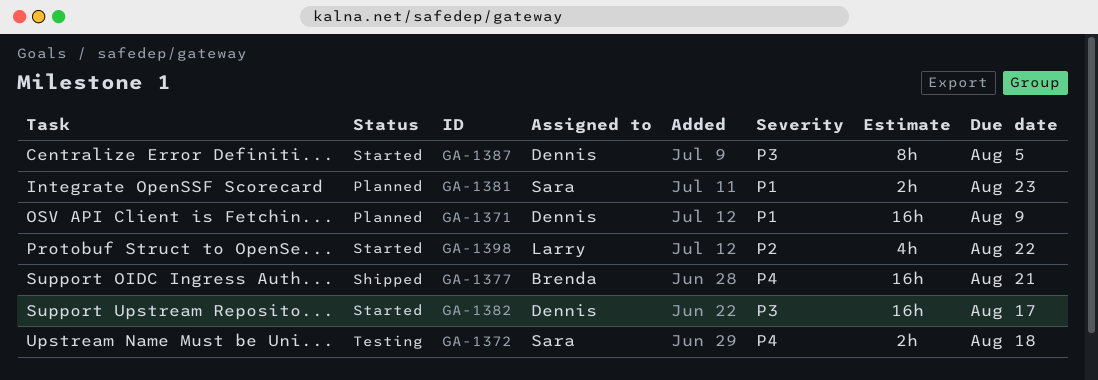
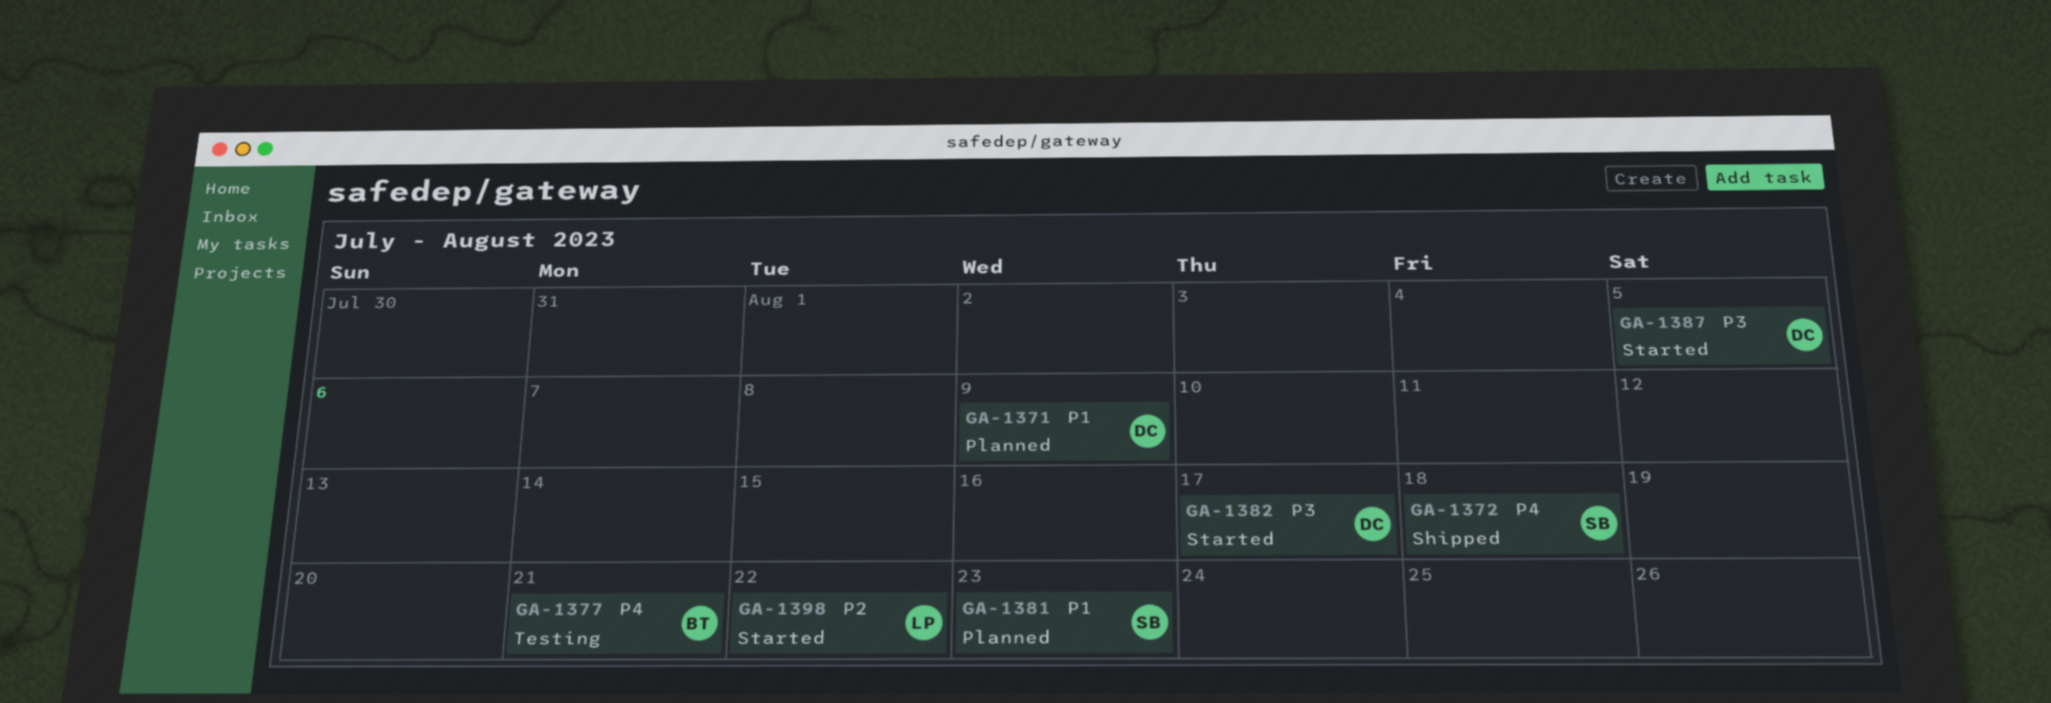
GA-1372, status: Testing -> Shipped
GA-1377, status: Shipped -> Testing

